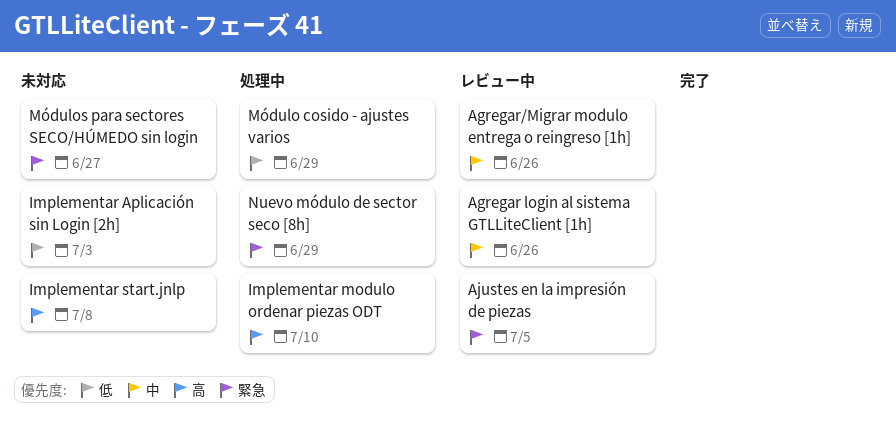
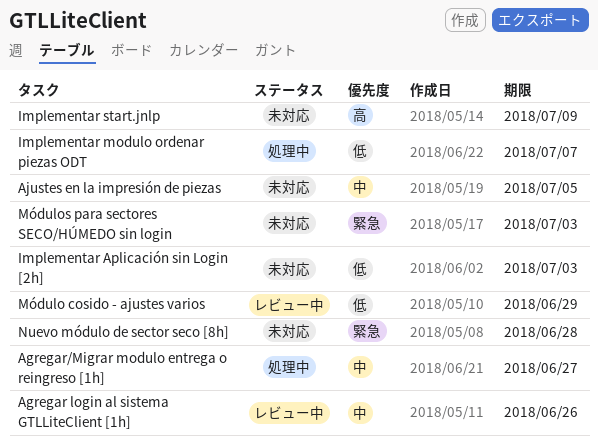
Agregar/Migrar modulo entrega o reingreso [1h], status: レビュー中 -> 処理中
Agregar/Migrar modulo entrega o reingreso [1h], due: Jun 26 -> Jun 27
Ajustes en la impresión de piezas, status: レビュー中 -> 未対応
Ajustes en la impresión de piezas, priority: 緊急 -> 中
Implementar modulo ordenar piezas ODT, priority: 高 -> 低
Implementar modulo ordenar piezas ODT, due: Jul 10 -> Jul 7
Implementar start.jnlp, due: Jul 8 -> Jul 9
Módulo cosido - ajustes varios, status: 処理中 -> レビュー中
Módulos para sectores SECO/HÚMEDO sin login, due: Jun 27 -> Jul 3
Nuevo módulo de sector seco [8h], status: 処理中 -> 未対応
Nuevo módulo de sector seco [8h], due: Jun 29 -> Jun 28

